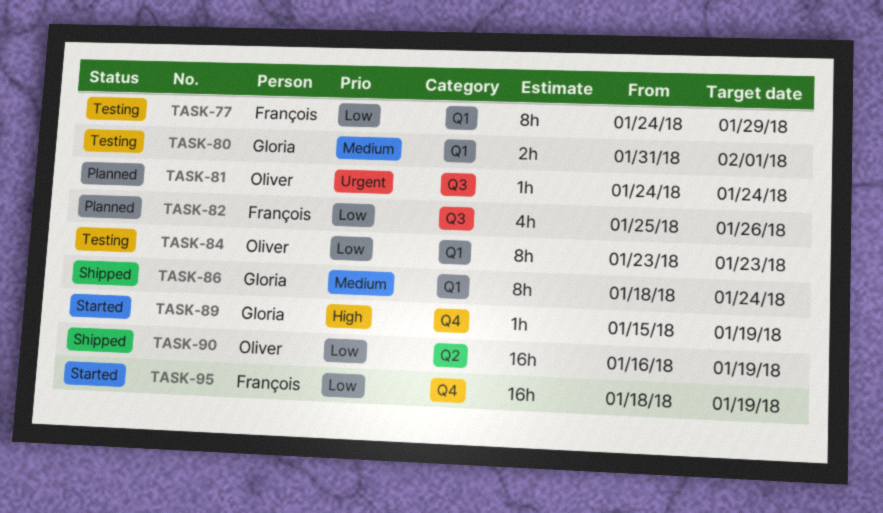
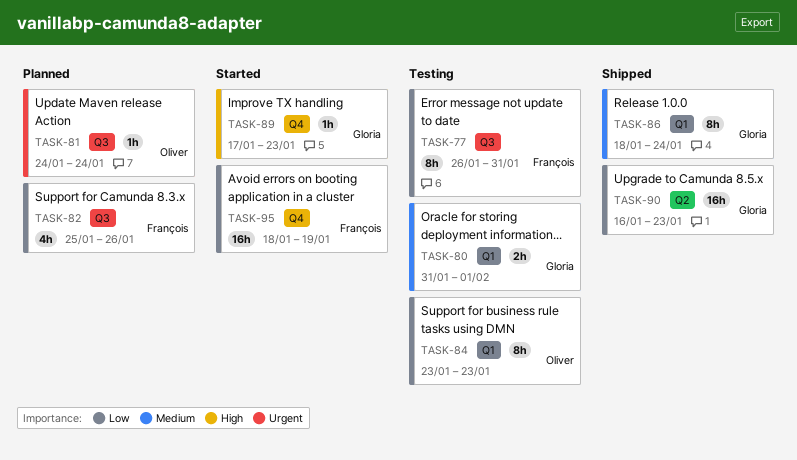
TASK-77, label: Q1 -> Q3
TASK-77, start: Jan 24 -> Jan 26
TASK-77, due: Jan 29 -> Jan 31
TASK-89, start: Jan 15 -> Jan 17
TASK-89, due: Jan 19 -> Jan 23
TASK-90, owner: Oliver -> Gloria
TASK-90, due: Jan 19 -> Jan 23

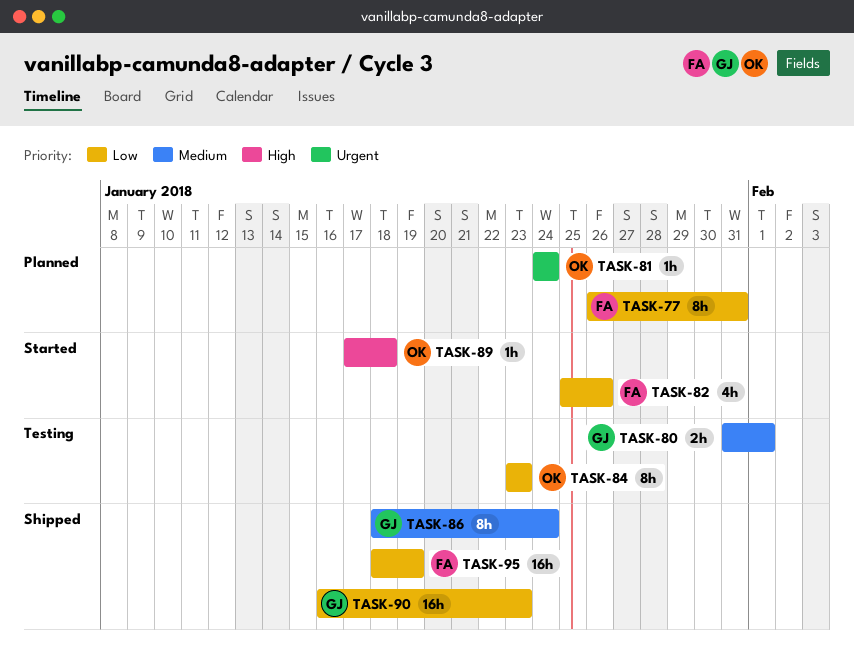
TASK-77, status: Testing -> Planned
TASK-82, status: Planned -> Started
TASK-89, owner: Gloria -> Oliver
TASK-89, due: Jan 23 -> Jan 18
TASK-95, status: Started -> Shipped

